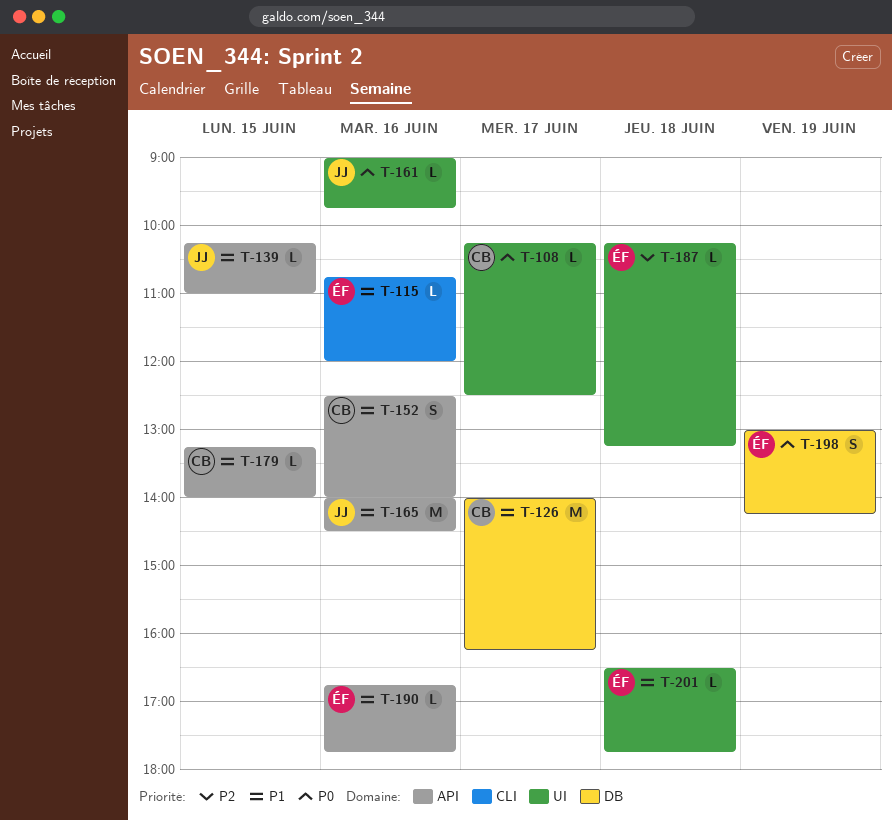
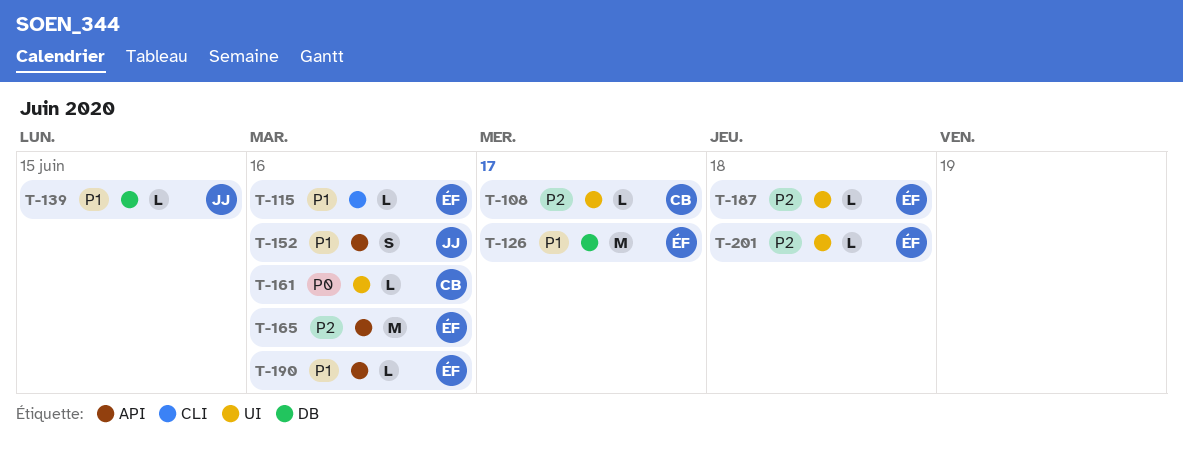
T-108, priority: P0 -> P2
T-126, owner: CB -> ÉF
T-139, label: API -> DB
T-152, owner: CB -> JJ
T-161, owner: JJ -> CB
T-165, owner: JJ -> ÉF
T-165, priority: P1 -> P2
T-179: present -> none
T-198: present -> none
T-201, priority: P1 -> P2

